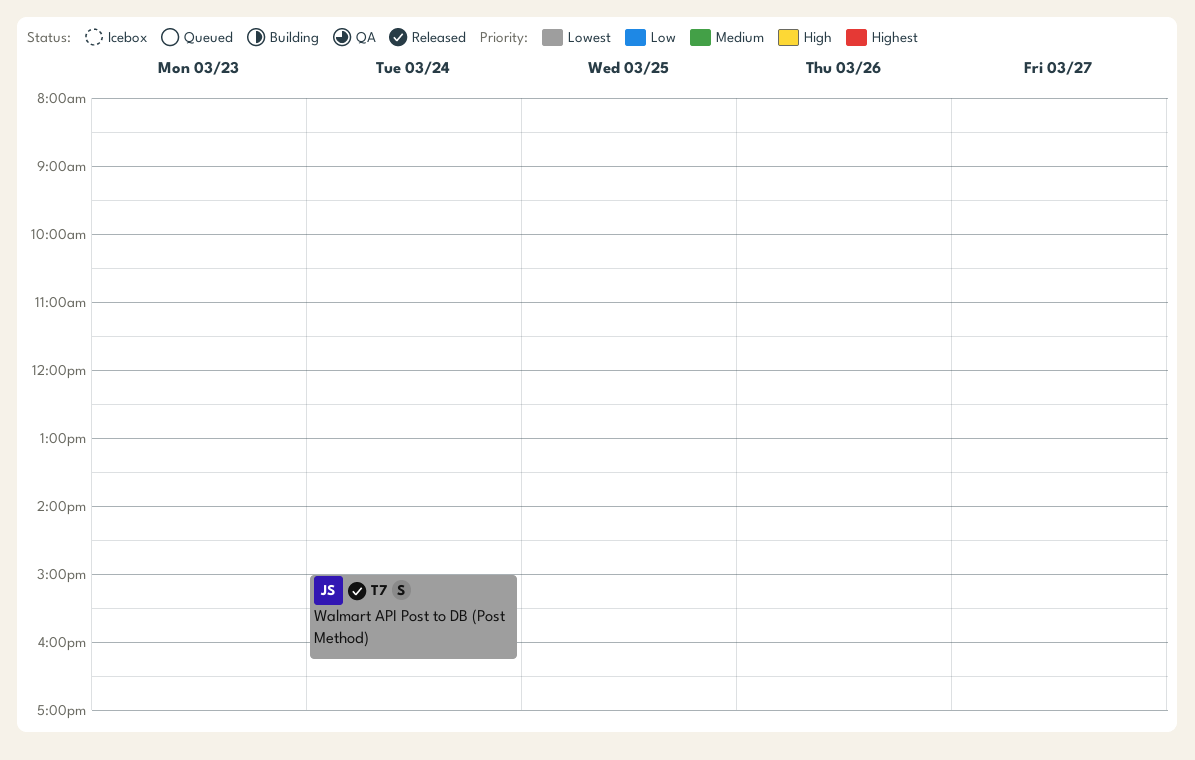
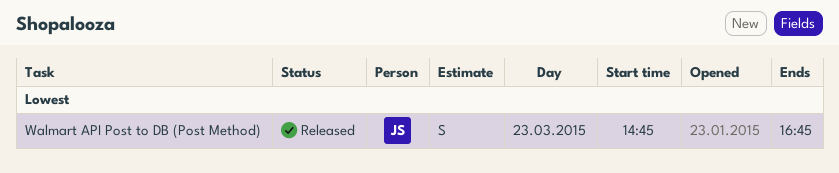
Walmart API Post to DB (Post Method), day: Mar 24 -> Mar 23
Walmart API Post to DB (Post Method), begins: 15:00 -> 14:45
Walmart API Post to DB (Post Method), ends: 16:15 -> 16:45

